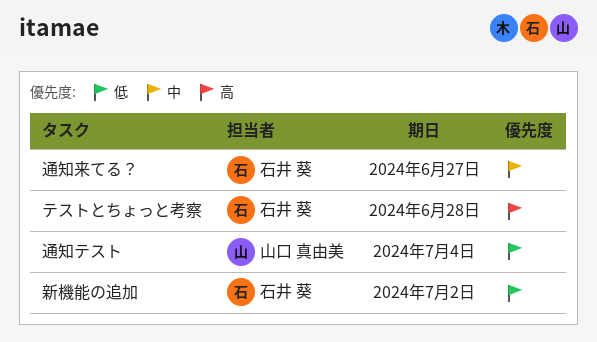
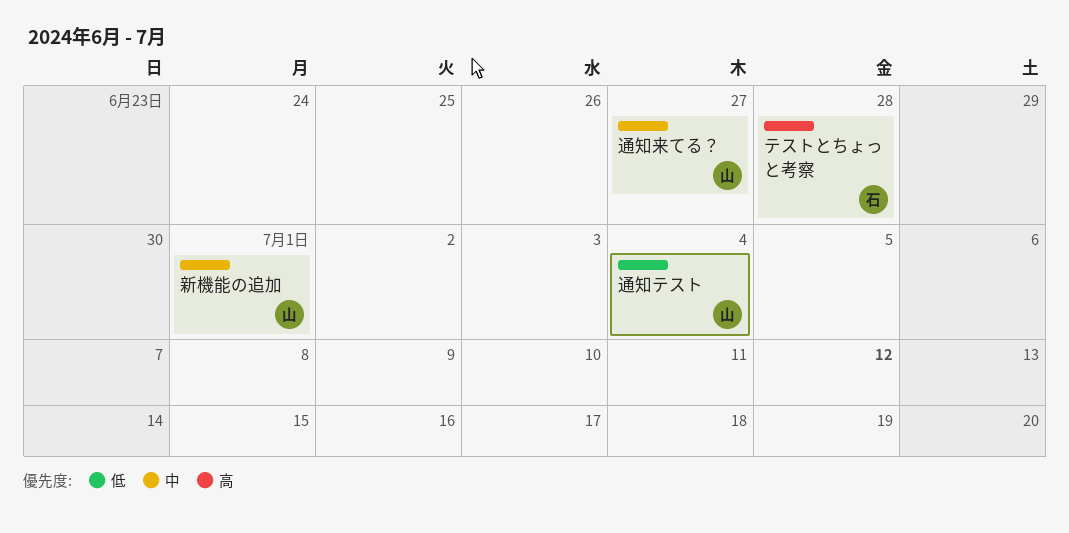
新機能の追加, owner: 石井 葵 -> 山口 真由美
新機能の追加, priority: 低 -> 中
新機能の追加, due: Jul 2 -> Jul 1
通知来てる？, owner: 石井 葵 -> 山口 真由美

